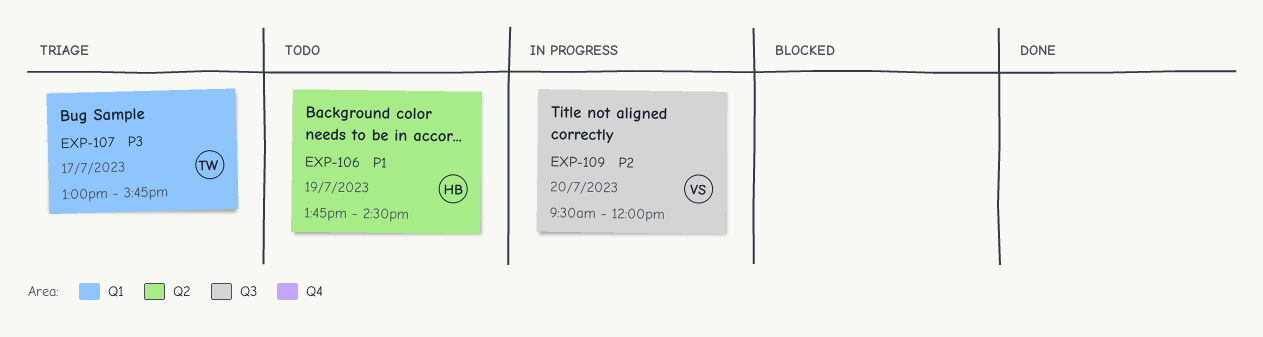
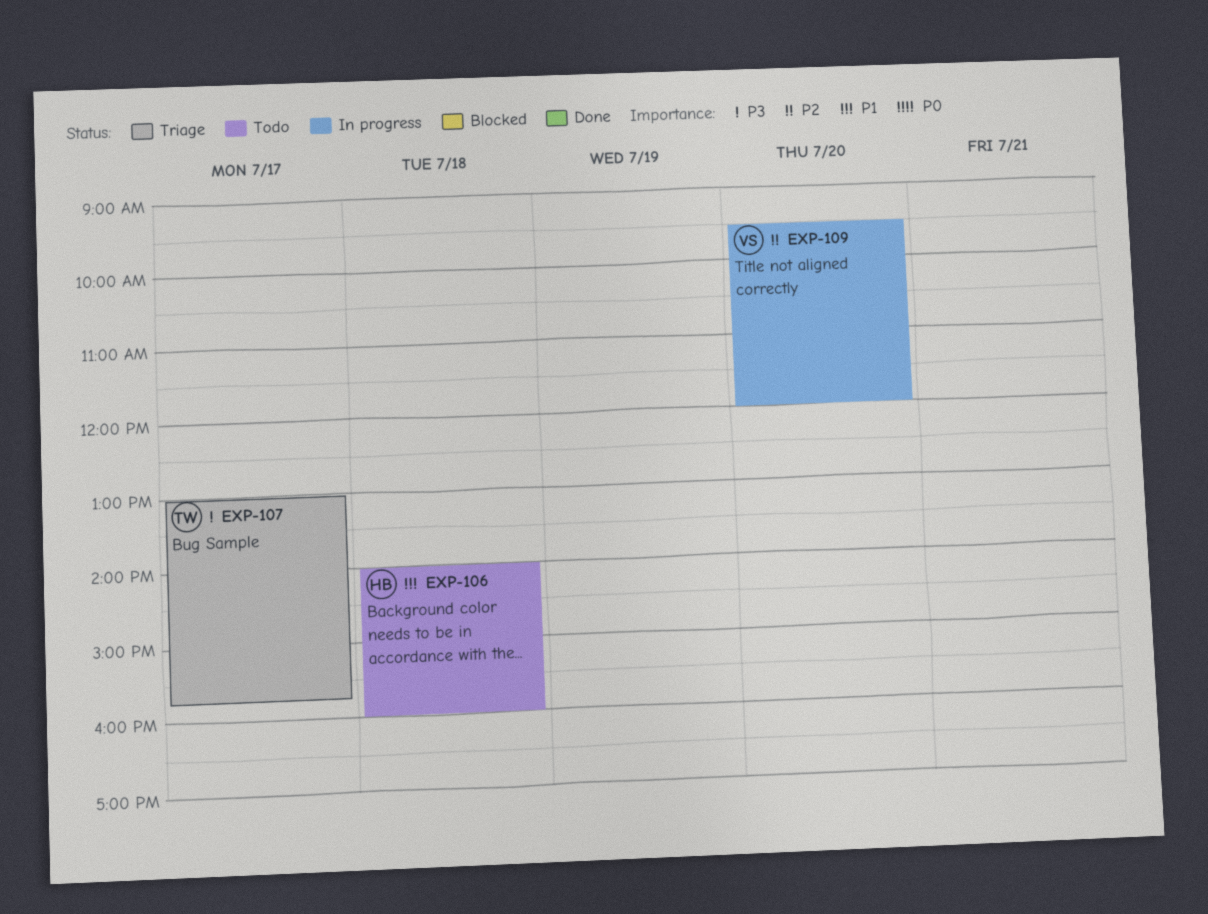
EXP-106, day: Jul 19 -> Jul 18
EXP-106, begins: 13:45 -> 14:00
EXP-106, ends: 14:30 -> 16:00

